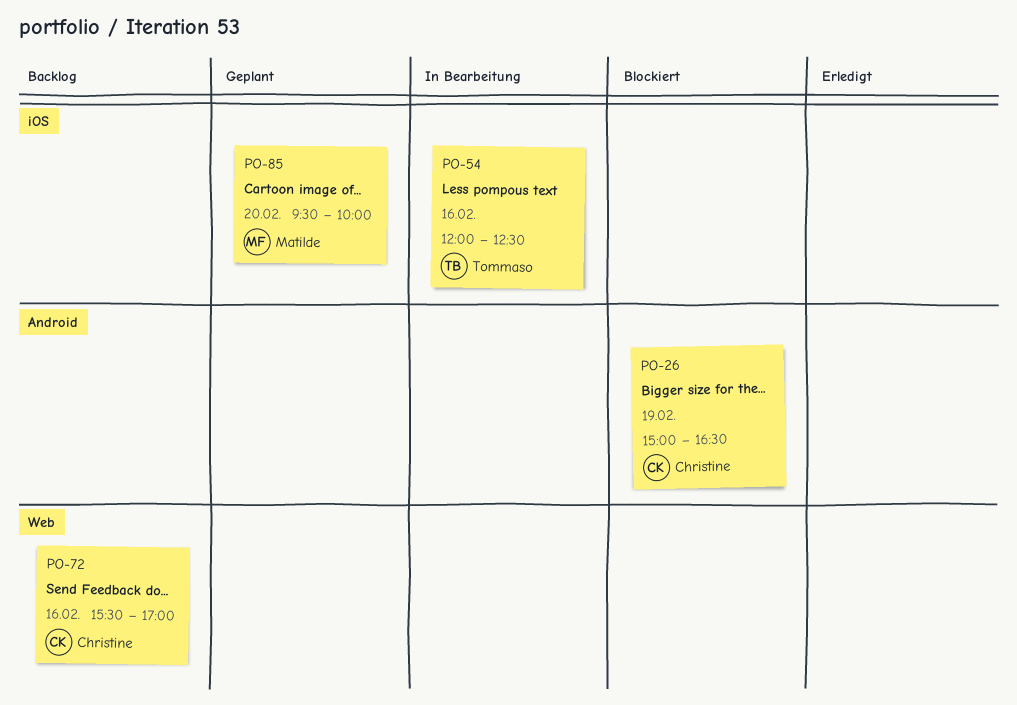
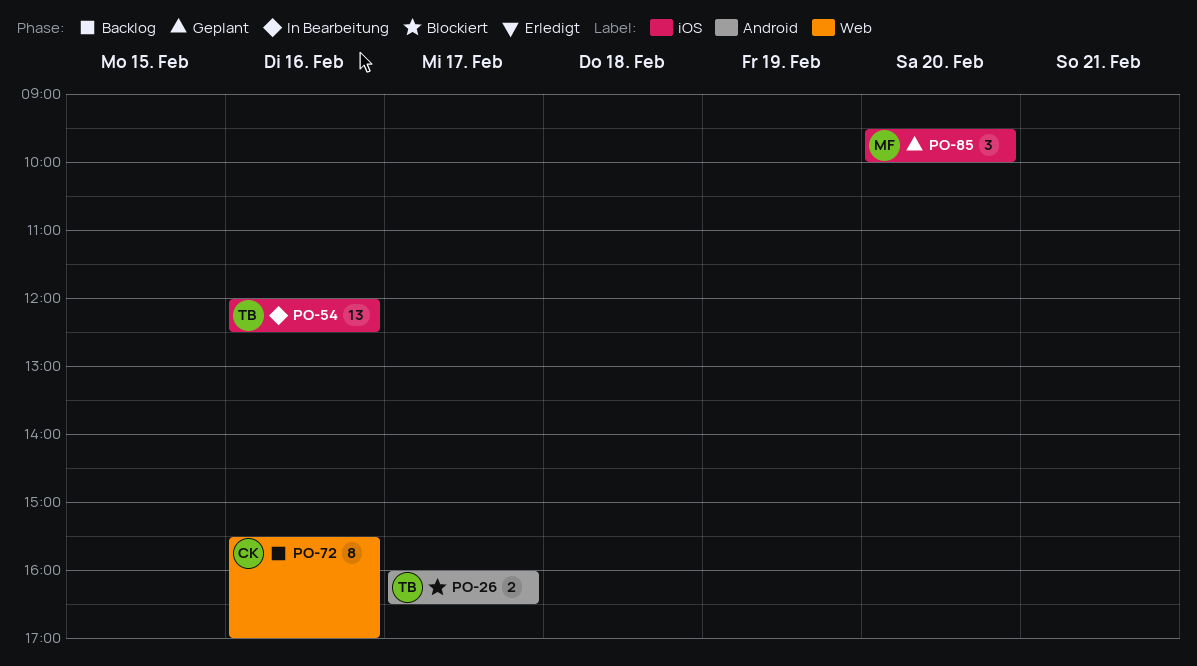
PO-26, owner: Christine -> Tommaso
PO-26, day: Feb 19 -> Feb 17
PO-26, begins: 15:00 -> 16:00

